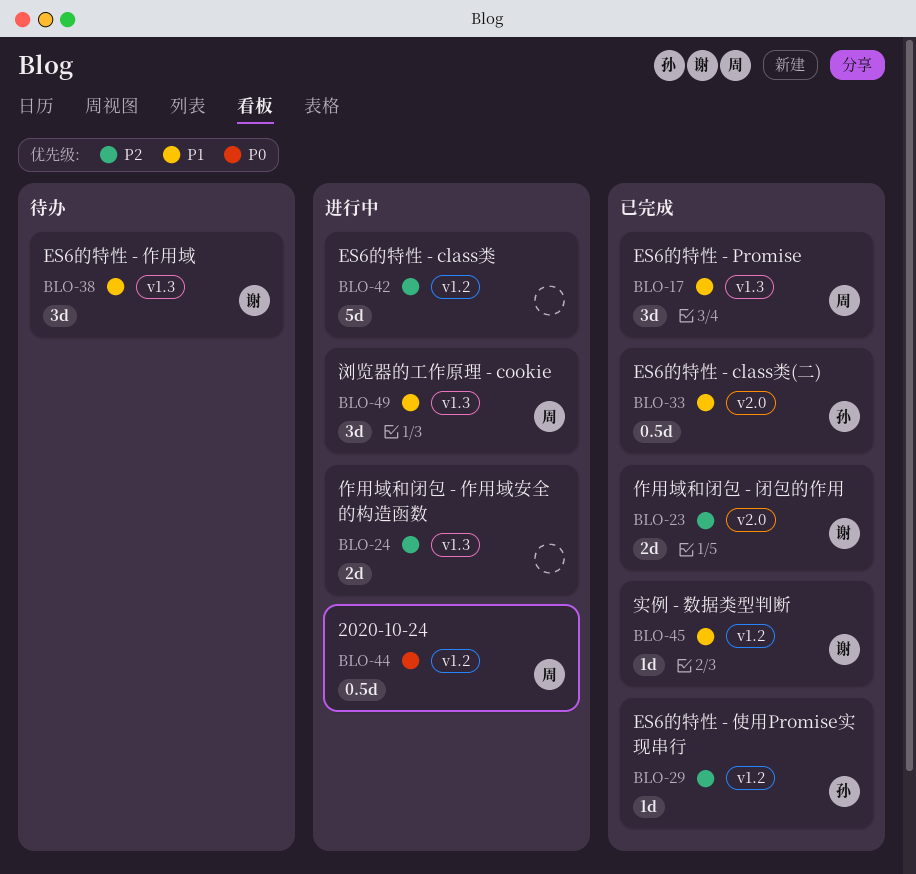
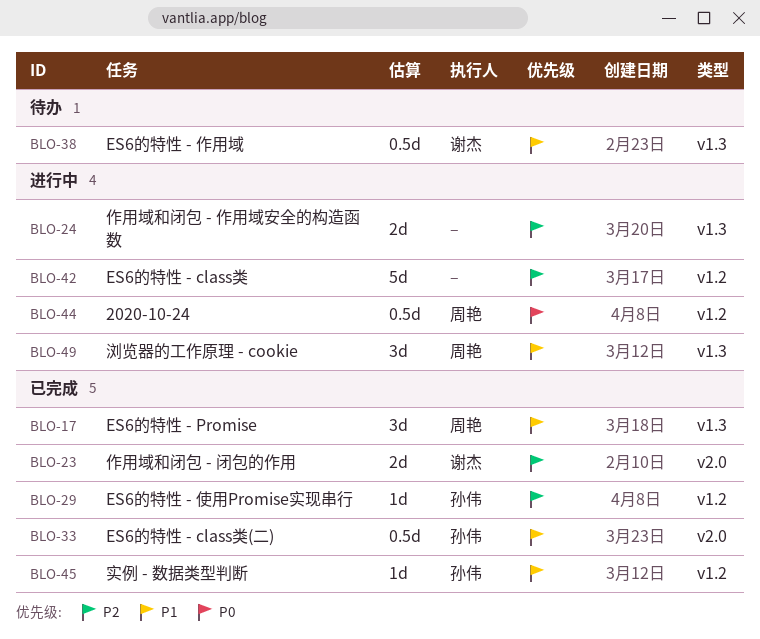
BLO-38, estimate: 3d -> 0.5d
BLO-45, owner: 谢杰 -> 孙伟

